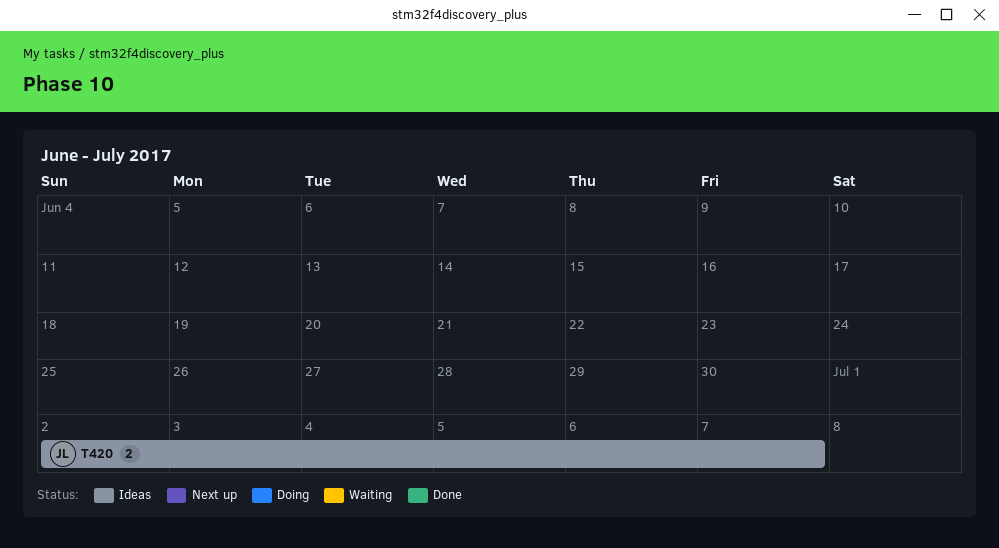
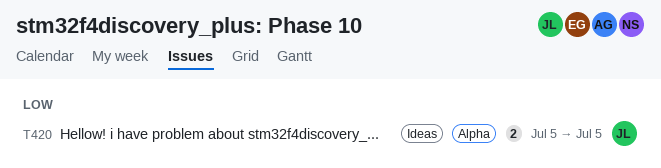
T420, start: Jul 2 -> Jul 5
T420, due: Jul 7 -> Jul 5

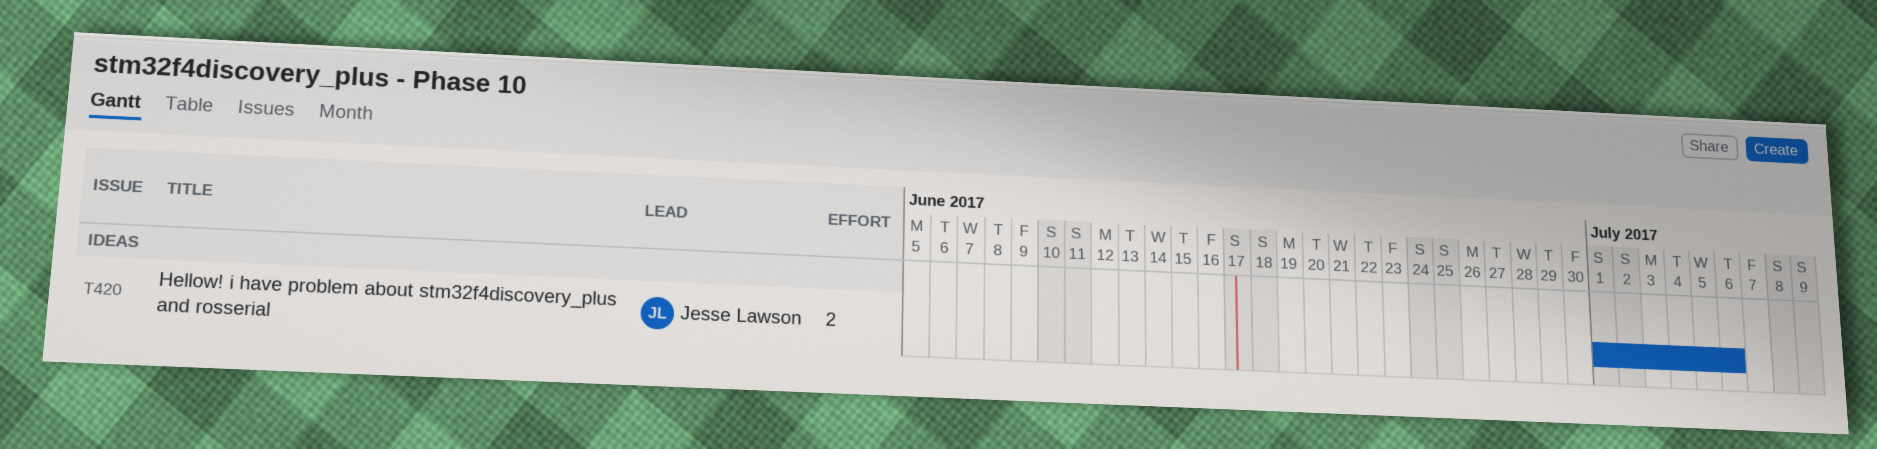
T420, start: Jul 5 -> Jul 1
T420, due: Jul 5 -> Jul 6

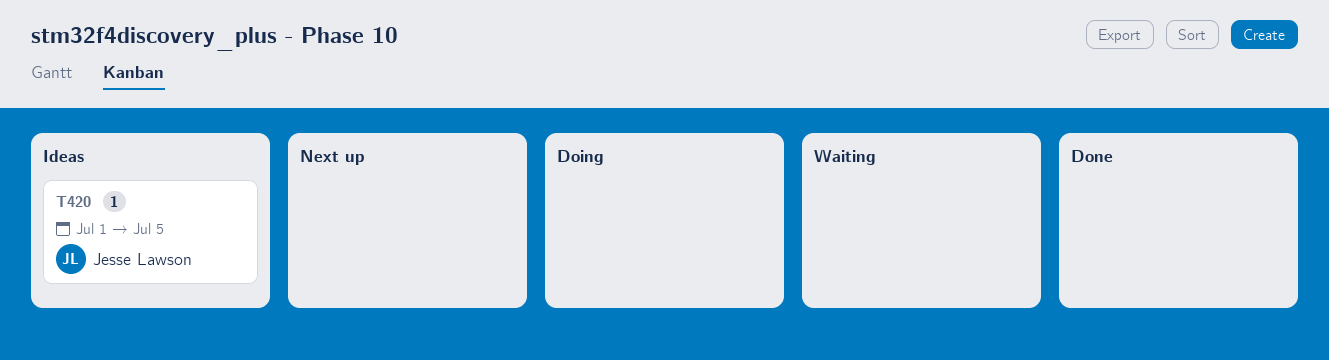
T420, estimate: 2 -> 1
T420, due: Jul 6 -> Jul 5

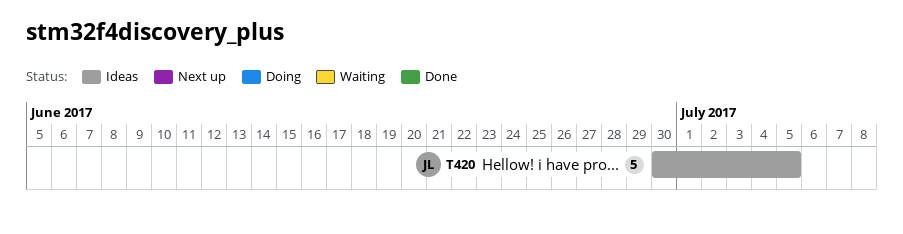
T420, estimate: 1 -> 5
T420, start: Jul 1 -> Jun 30

